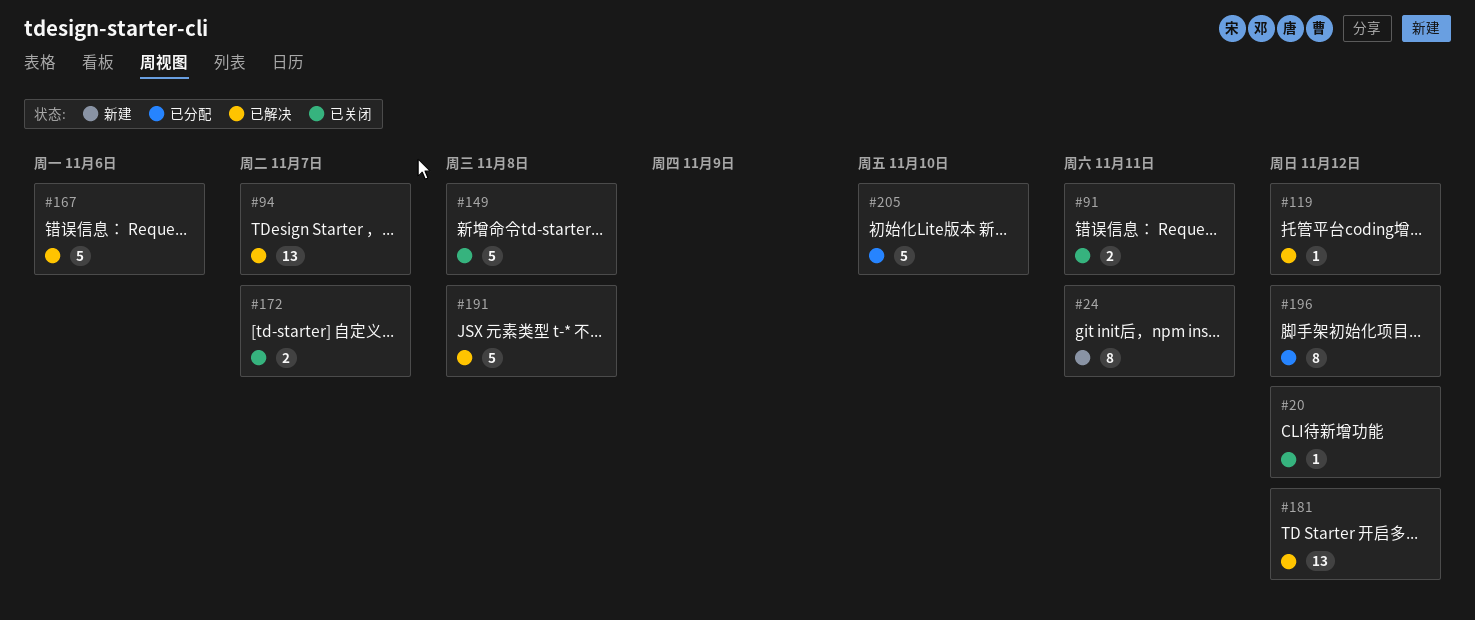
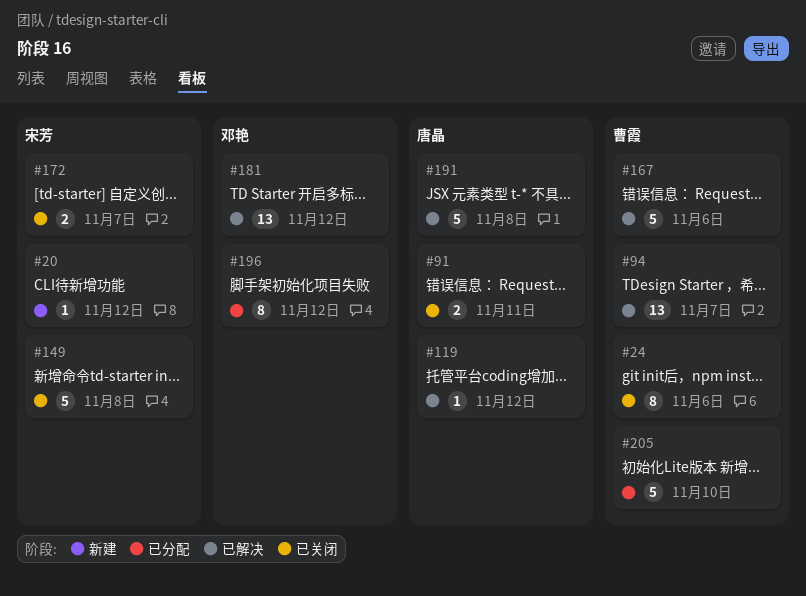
#20, status: 已关闭 -> 新建
#24, status: 新建 -> 已关闭
#24, due: Nov 11 -> Nov 6

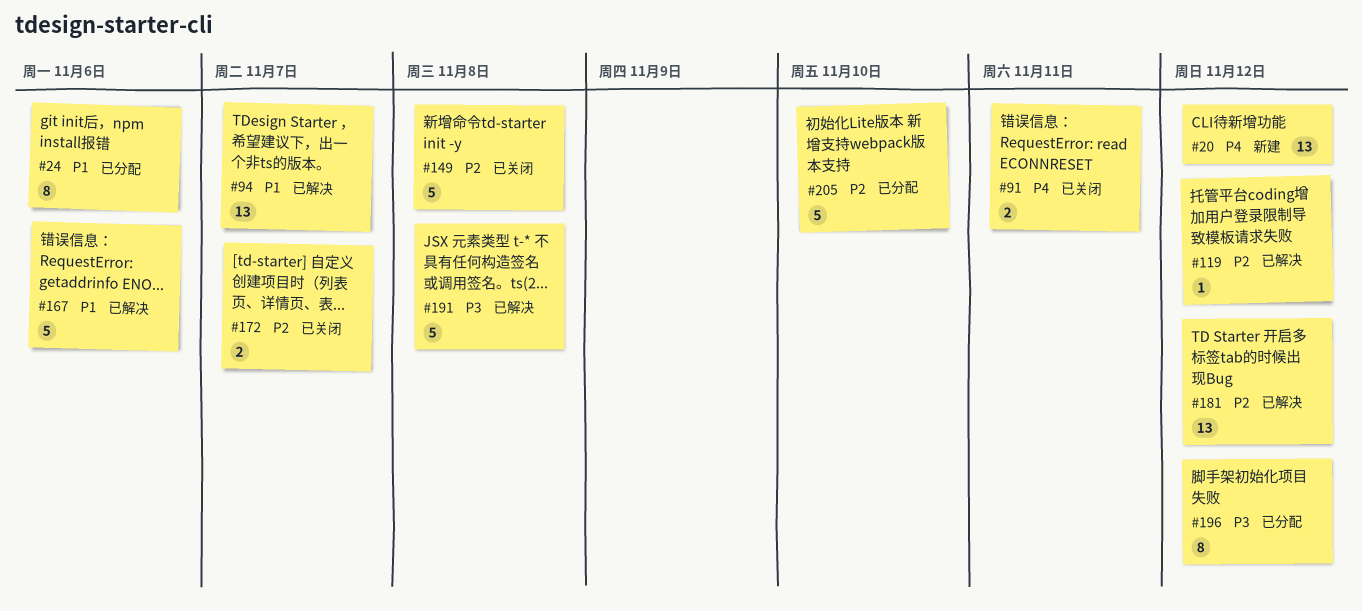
#20, estimate: 1 -> 13
#24, status: 已关闭 -> 已分配

